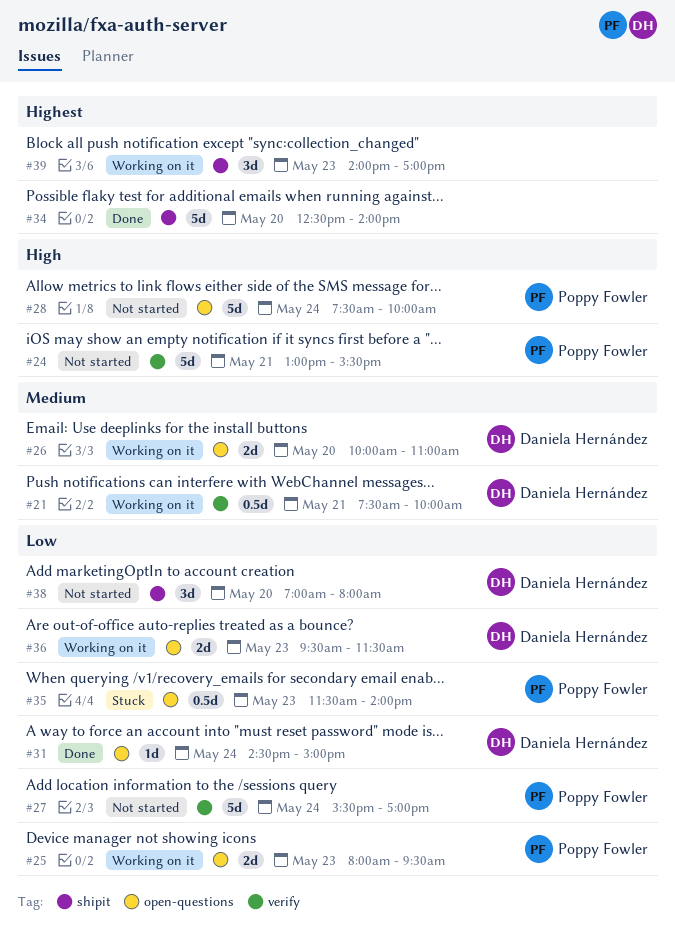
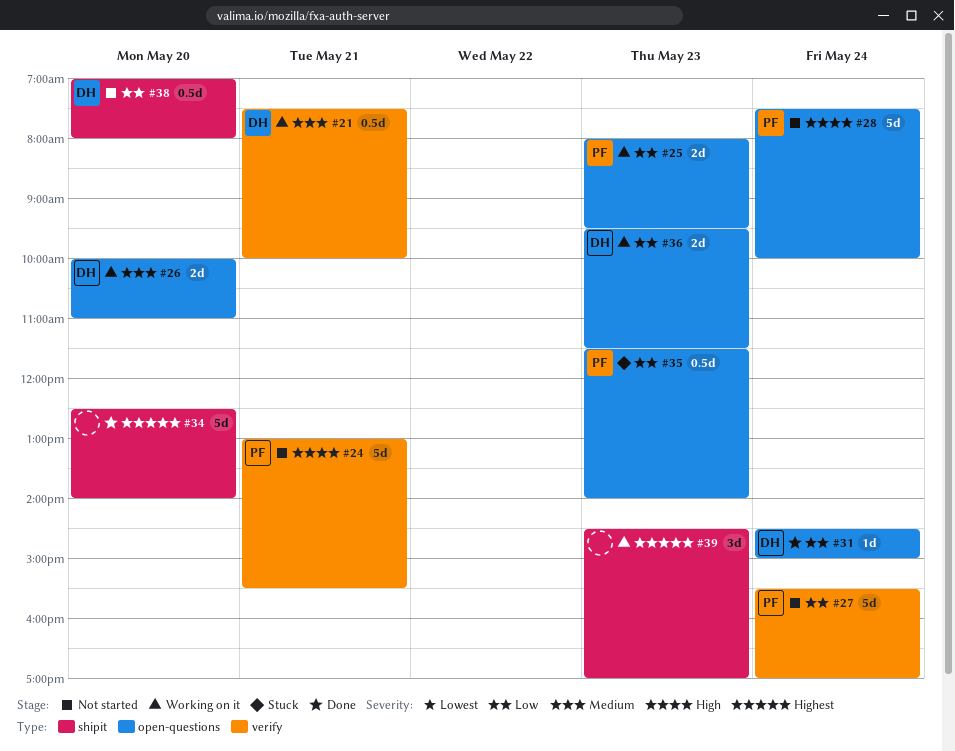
#38, estimate: 3d -> 0.5d
#39, begins: 14:00 -> 14:30

